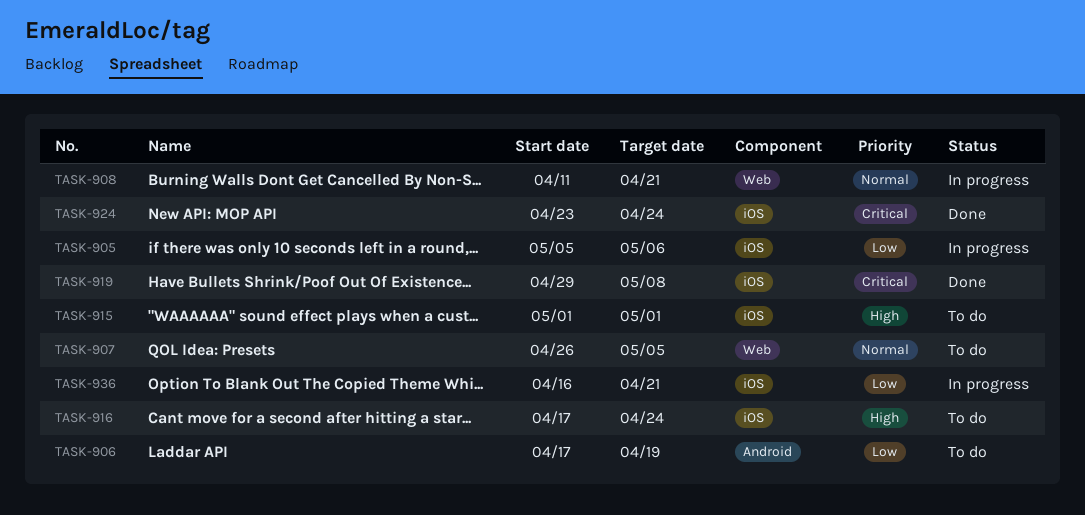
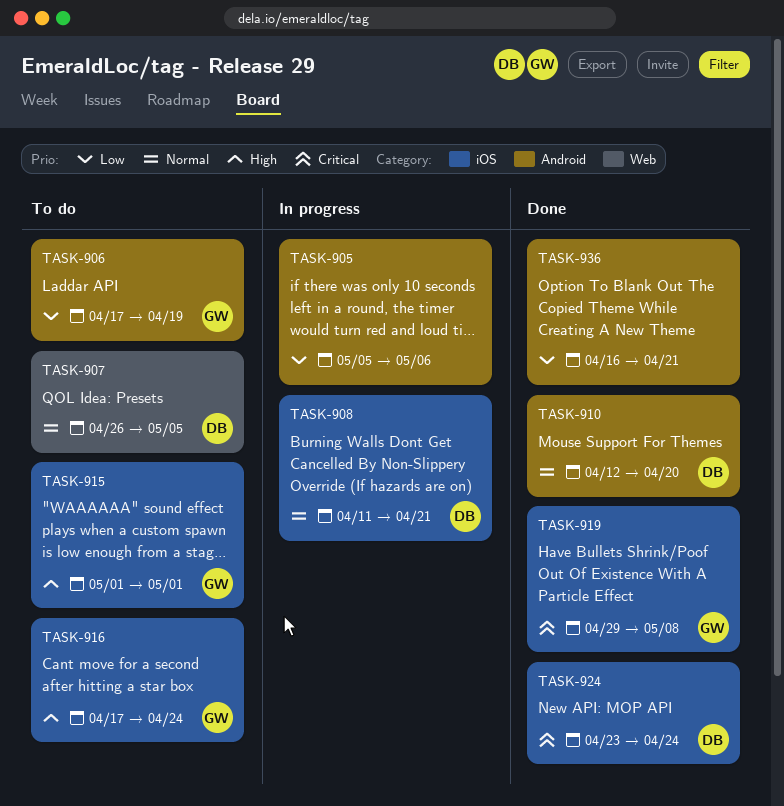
TASK-905, label: iOS -> Android
TASK-908, label: Web -> iOS
TASK-910: none -> present
TASK-936, status: In progress -> Done
TASK-936, label: iOS -> Android

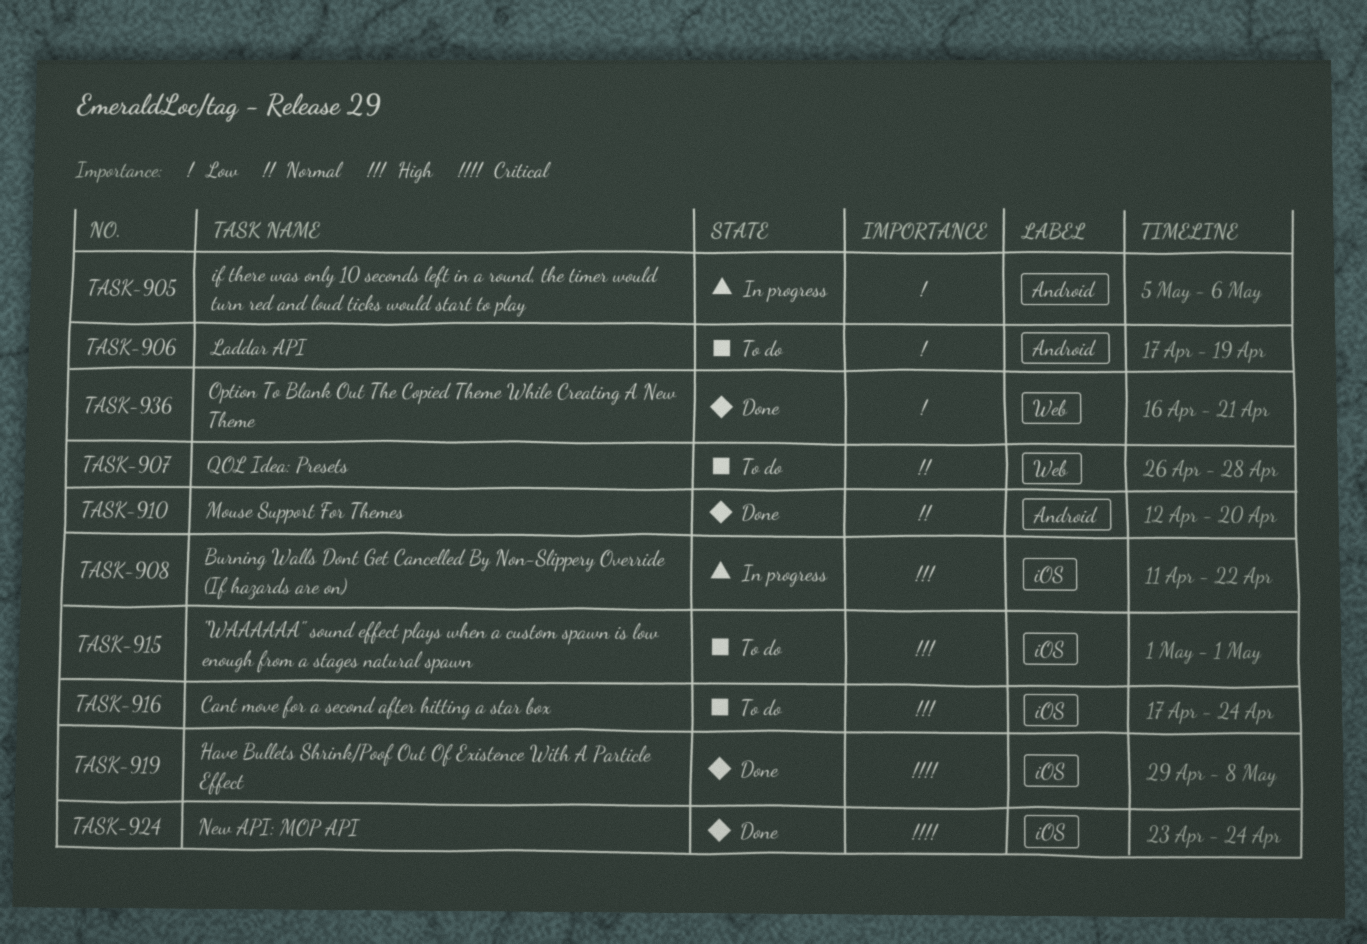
TASK-907, due: May 5 -> Apr 28
TASK-908, priority: Normal -> High
TASK-908, due: Apr 21 -> Apr 22
TASK-936, label: Android -> Web

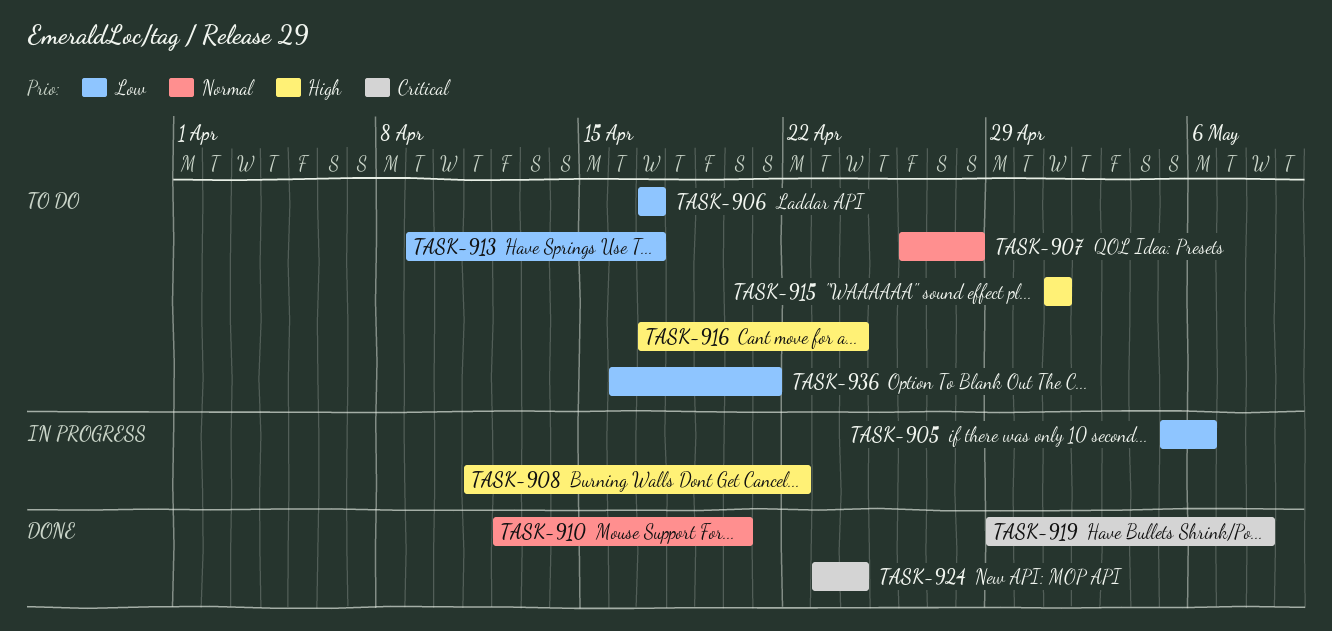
TASK-906, due: Apr 19 -> Apr 17
TASK-913: none -> present
TASK-936, status: Done -> To do

